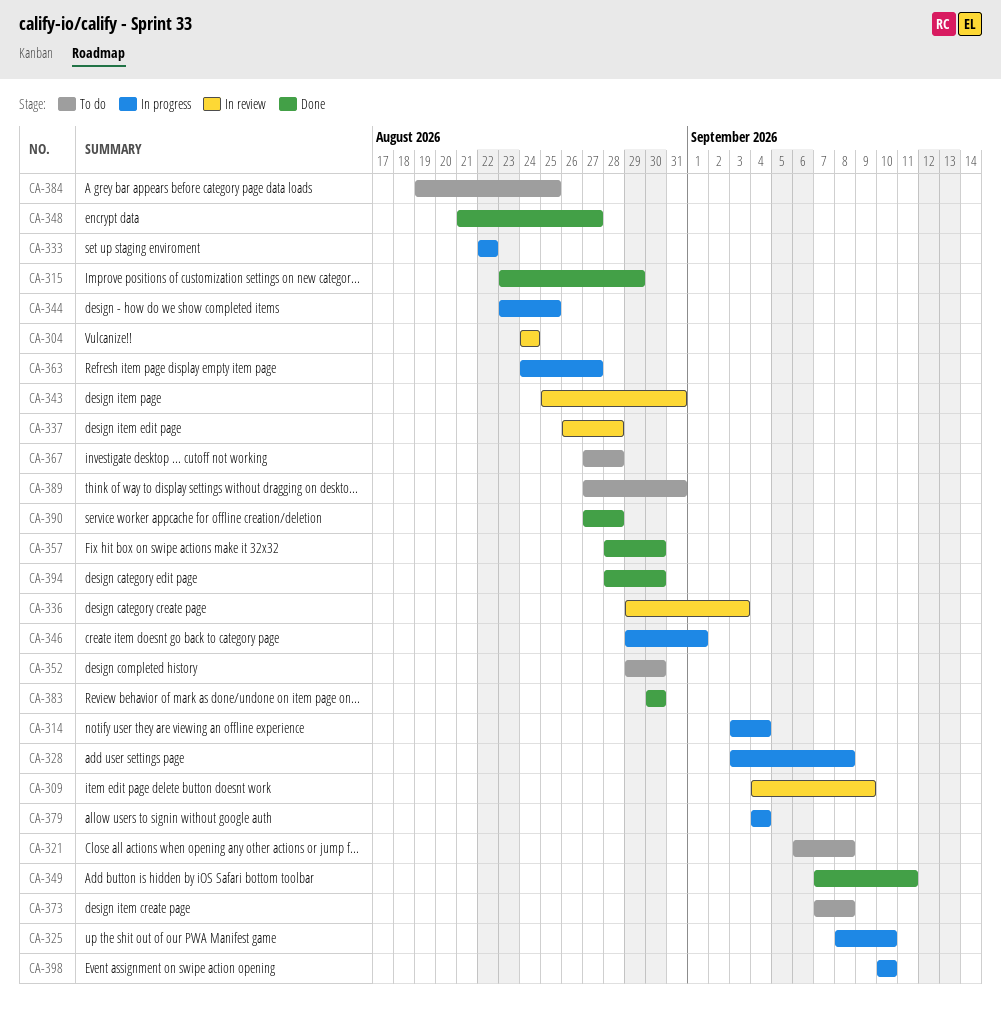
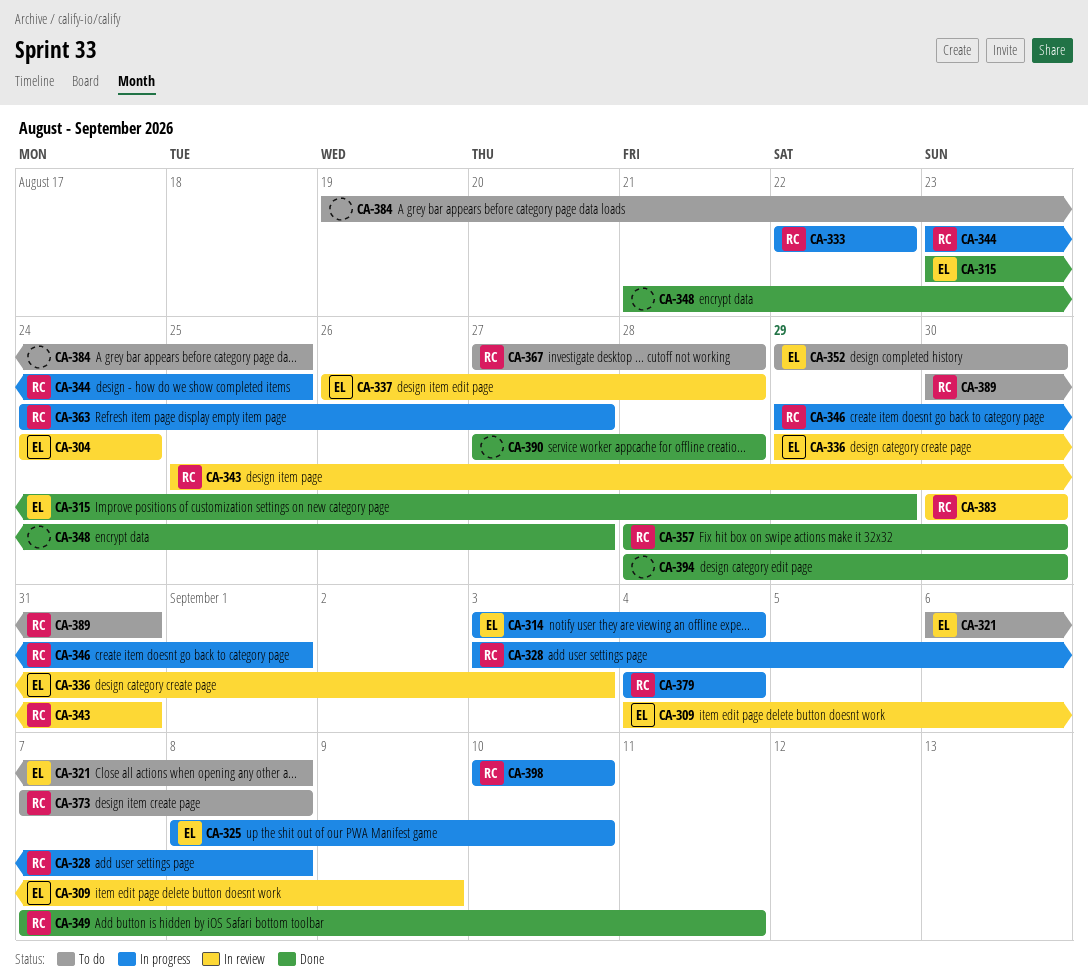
CA-383, status: Done -> In review
CA-389, start: Aug 27 -> Aug 30

